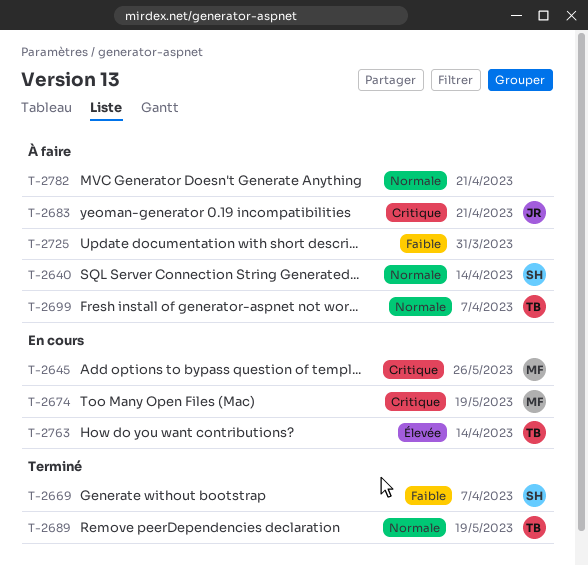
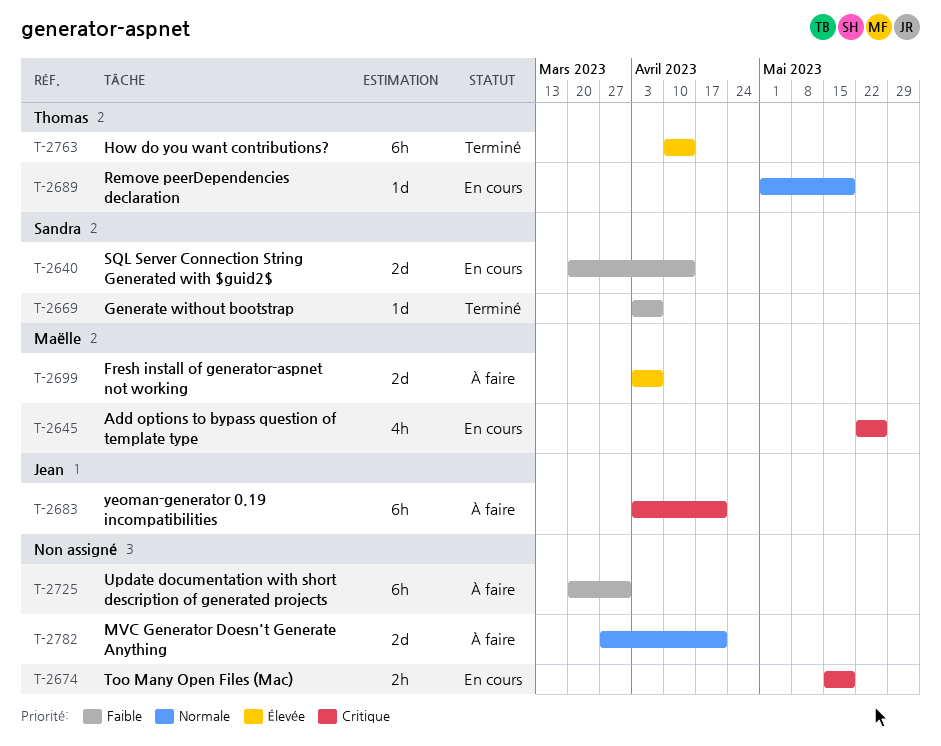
T-2640, status: À faire -> En cours
T-2640, priority: Normale -> Faible
T-2674, owner: Maëlle -> none
T-2689, status: Terminé -> En cours
T-2699, owner: Thomas -> Maëlle
T-2699, priority: Normale -> Élevée
T-2763, status: En cours -> Terminé

